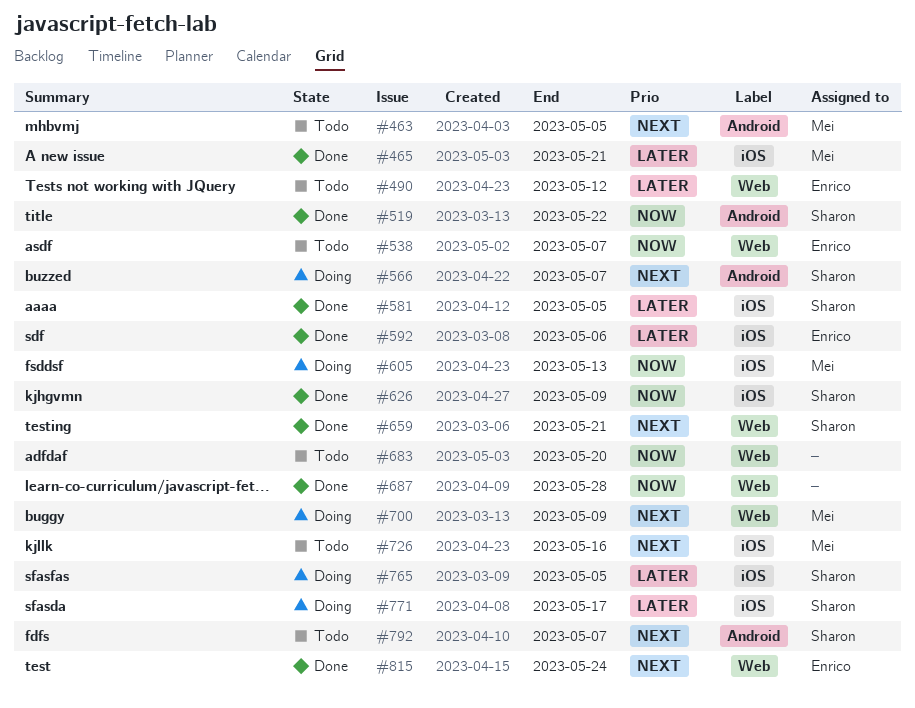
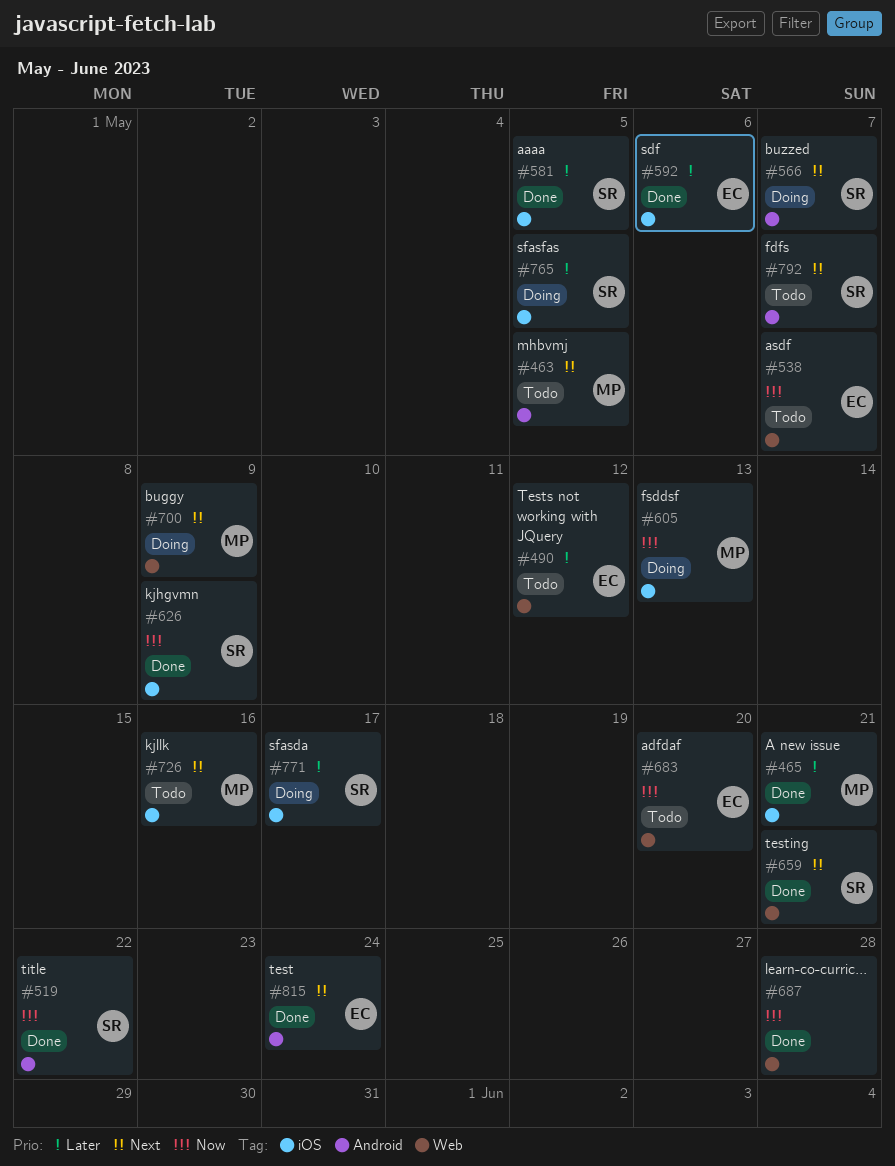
#683, owner: none -> Enrico
#815, label: Web -> Android

